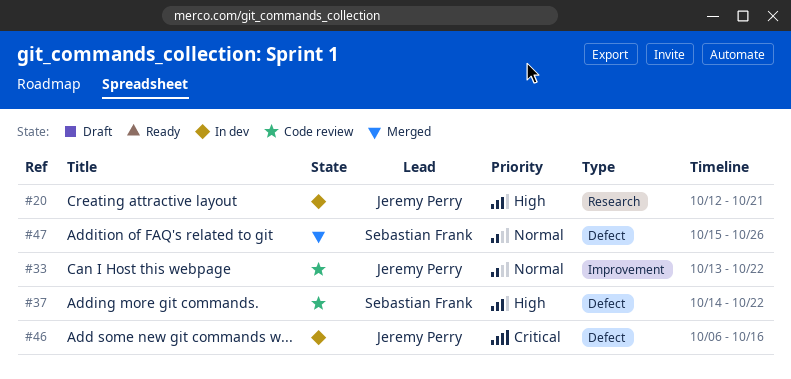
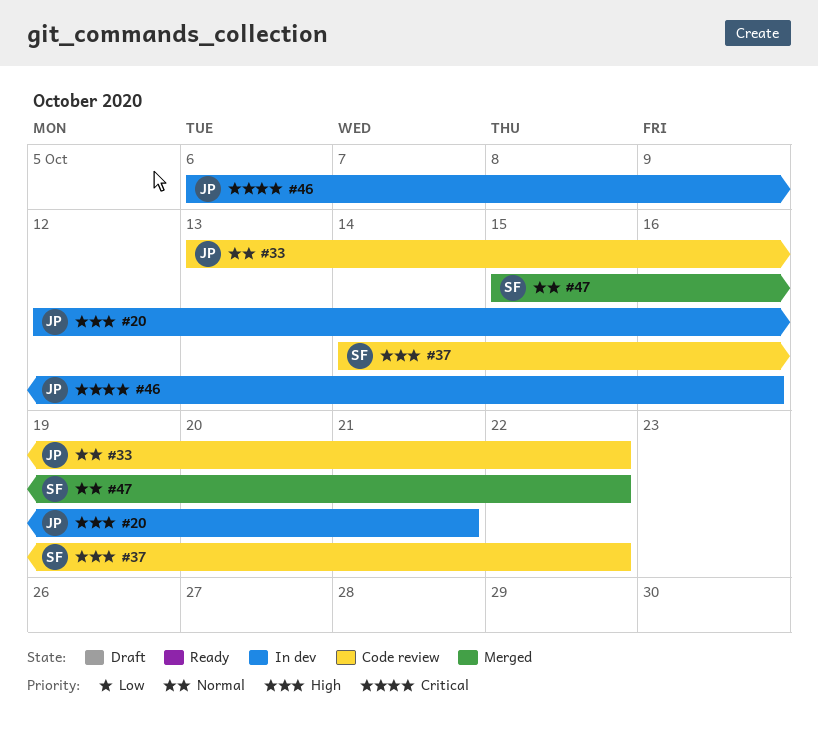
#47, due: Oct 26 -> Oct 22

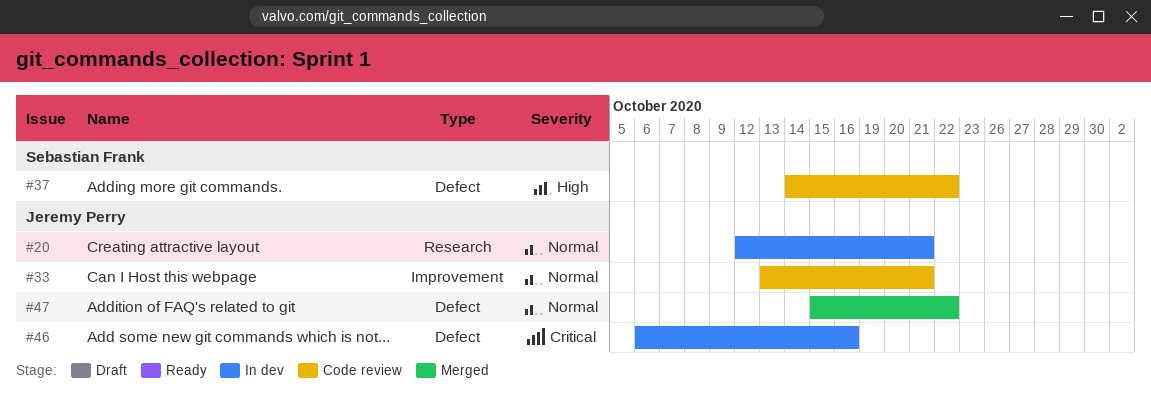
#20, priority: High -> Normal
#33, due: Oct 22 -> Oct 21
#47, owner: Sebastian Frank -> Jeremy Perry

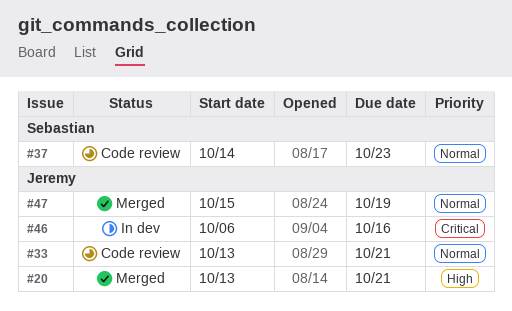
#20, status: In dev -> Merged
#20, priority: Normal -> High
#20, start: Oct 12 -> Oct 13
#37, priority: High -> Normal
#37, due: Oct 22 -> Oct 23
#47, due: Oct 22 -> Oct 19

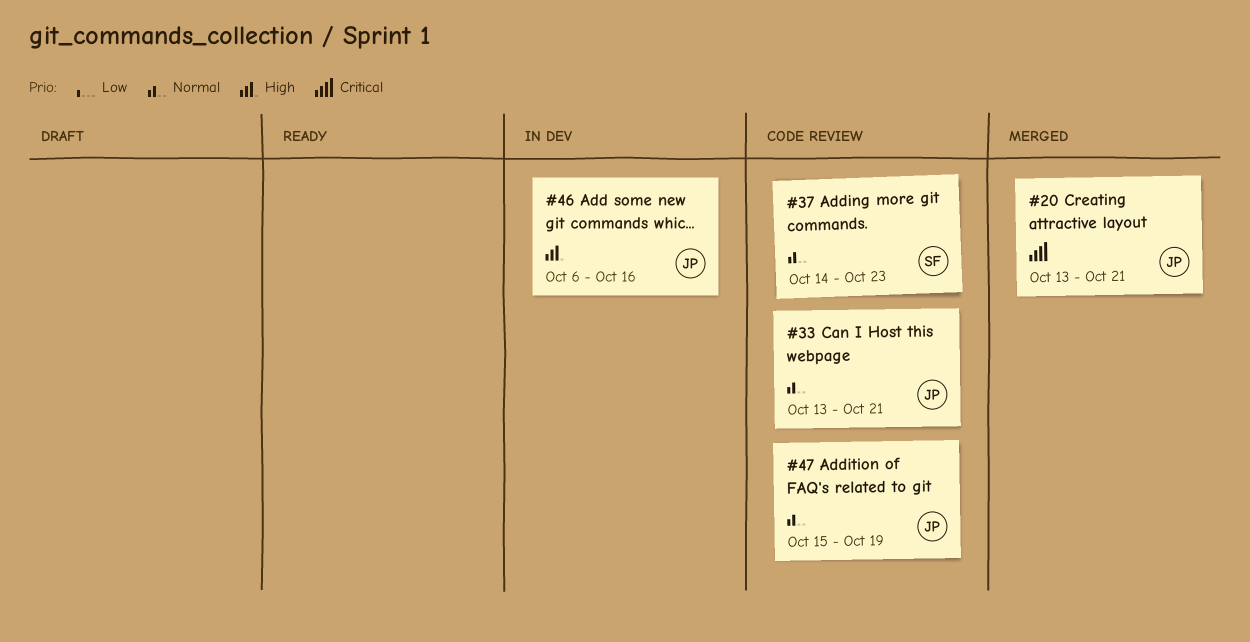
#20, priority: High -> Critical
#46, priority: Critical -> High
#47, status: Merged -> Code review

